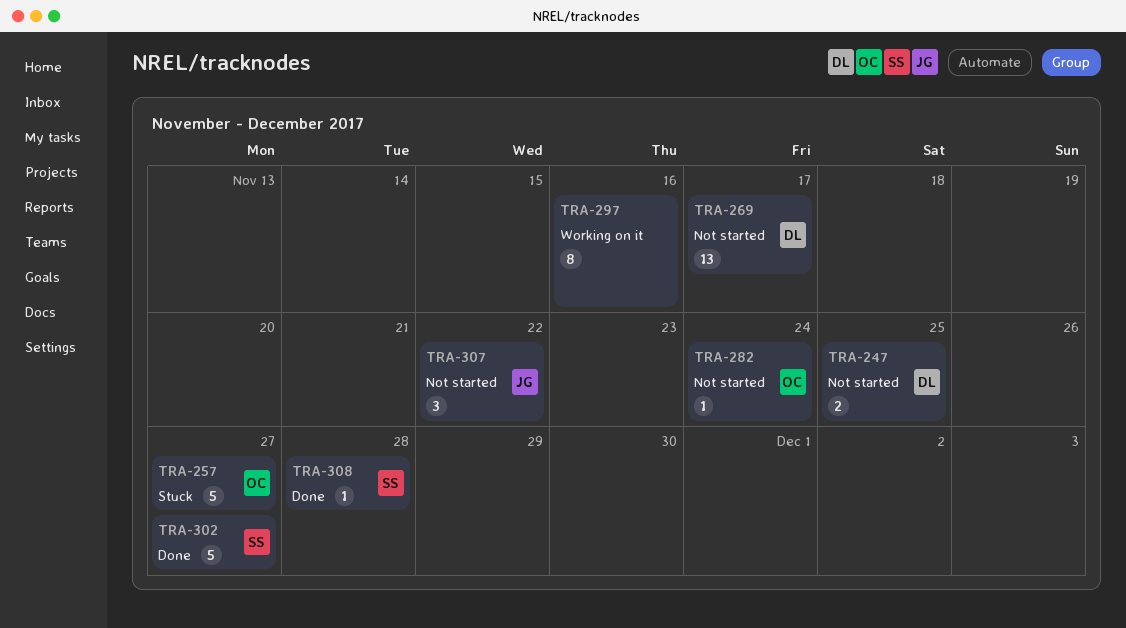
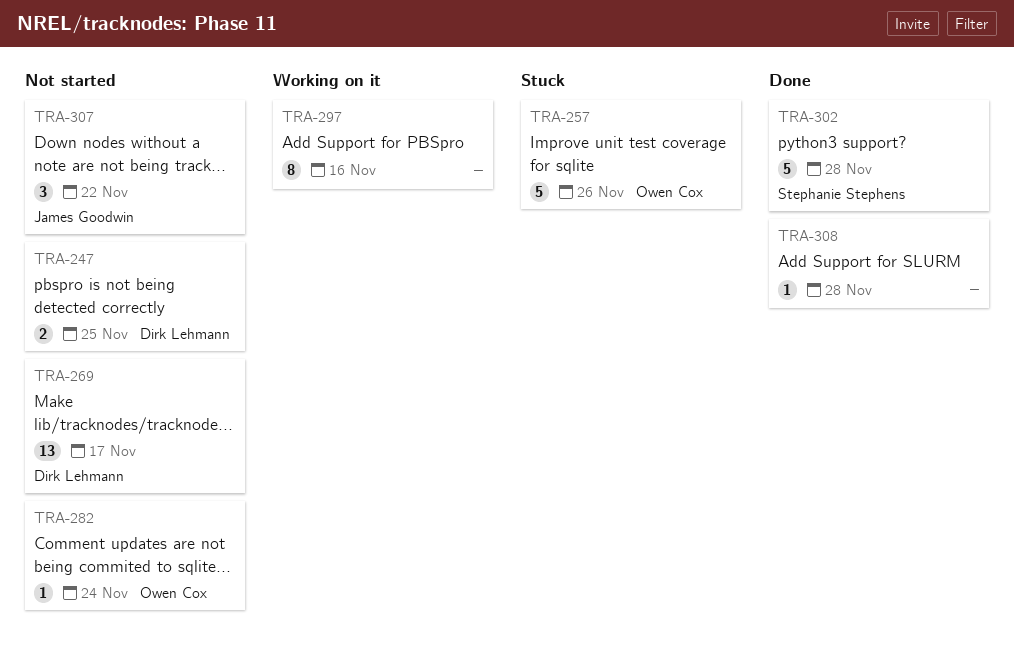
TRA-257, due: Nov 27 -> Nov 26
TRA-302, due: Nov 27 -> Nov 28
TRA-308, owner: Stephanie Stephens -> none

